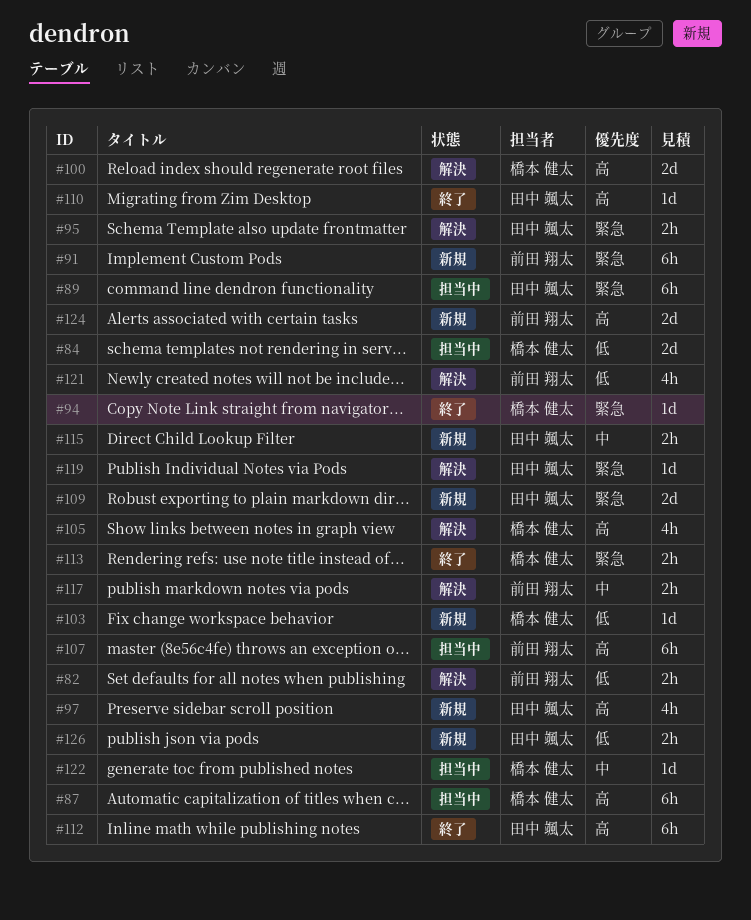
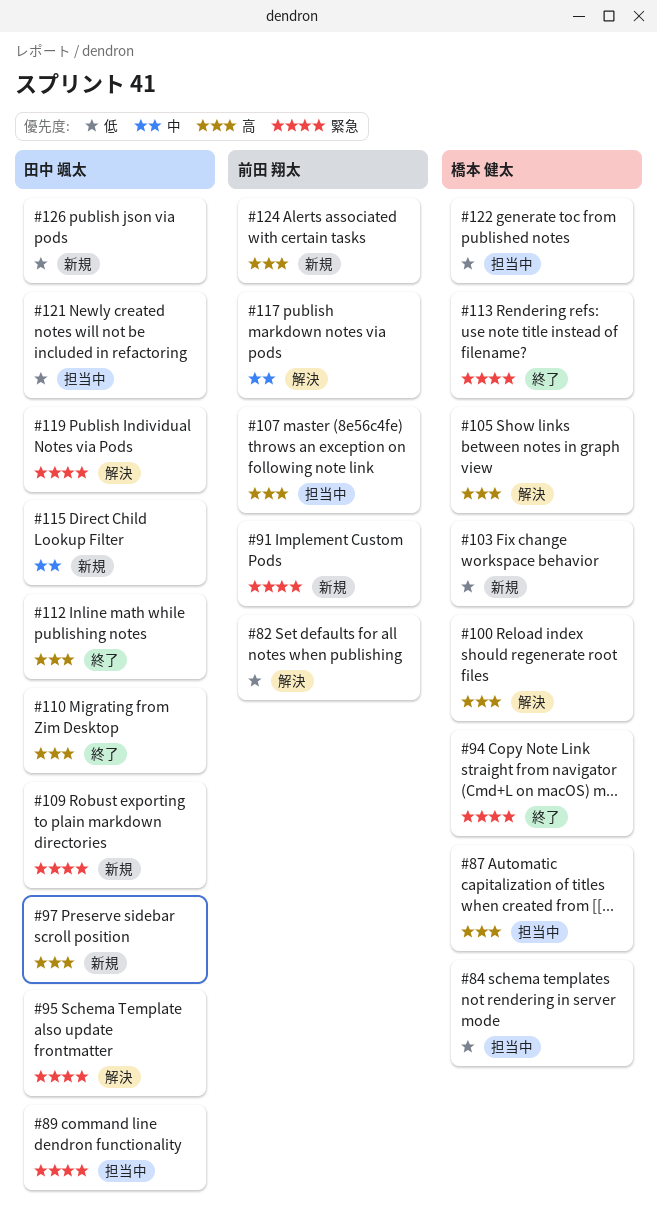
#121, status: 解決 -> 担当中
#121, owner: 前田 翔太 -> 田中 颯太
#122, priority: 中 -> 低

